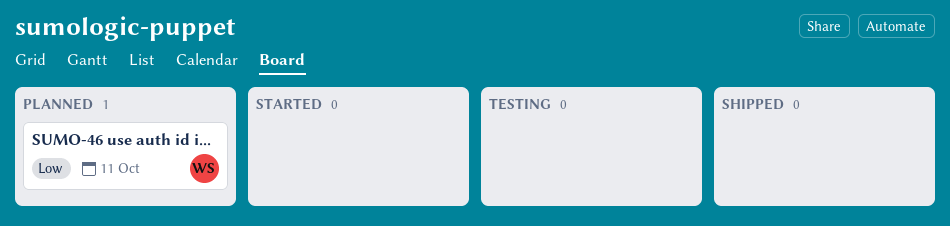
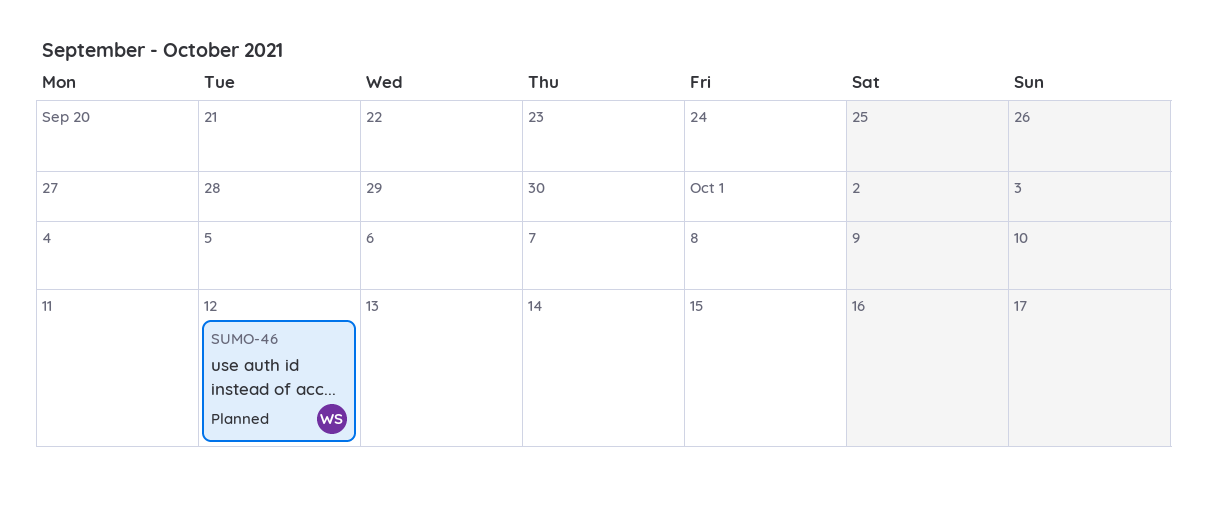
SUMO-46, due: Oct 11 -> Oct 12

